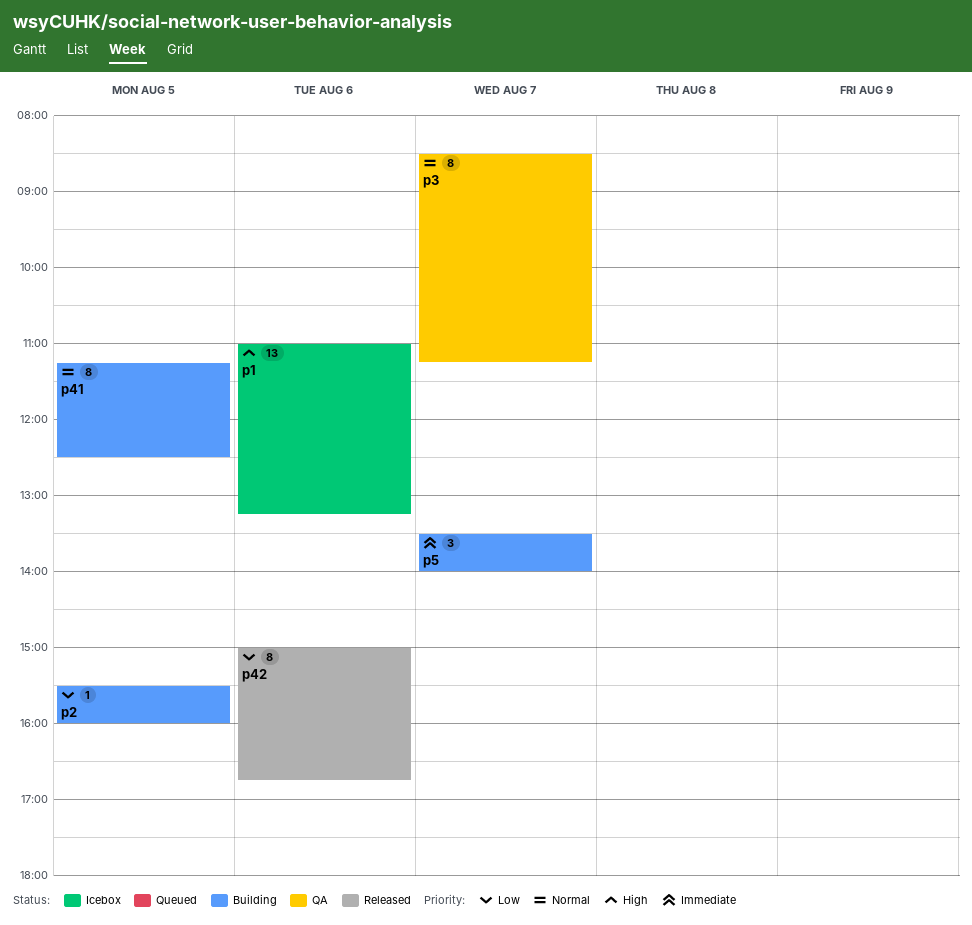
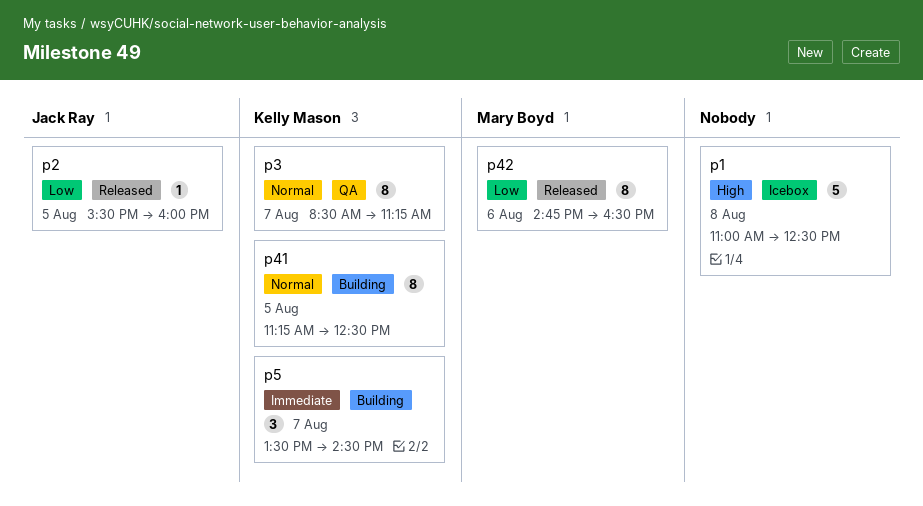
p1, estimate: 13 -> 5
p1, day: Aug 6 -> Aug 8
p1, ends: 13:15 -> 12:30
p2, status: Building -> Released
p42, begins: 15:00 -> 14:45
p42, ends: 16:45 -> 16:30
p5, ends: 14:00 -> 14:30

